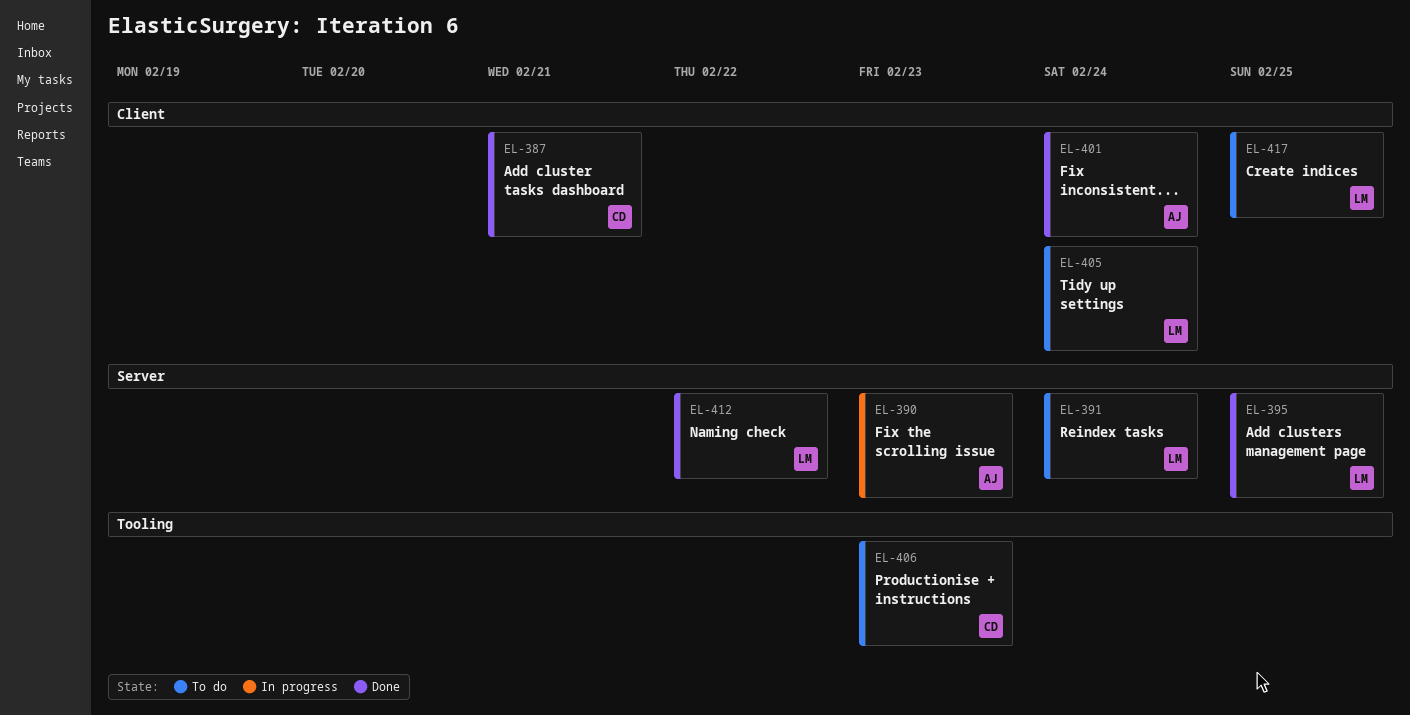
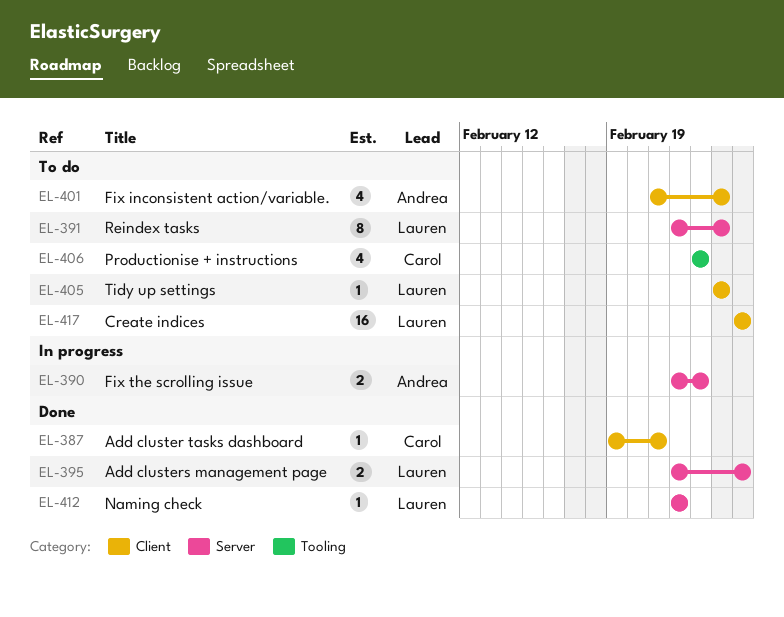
EL-401, status: Done -> To do

